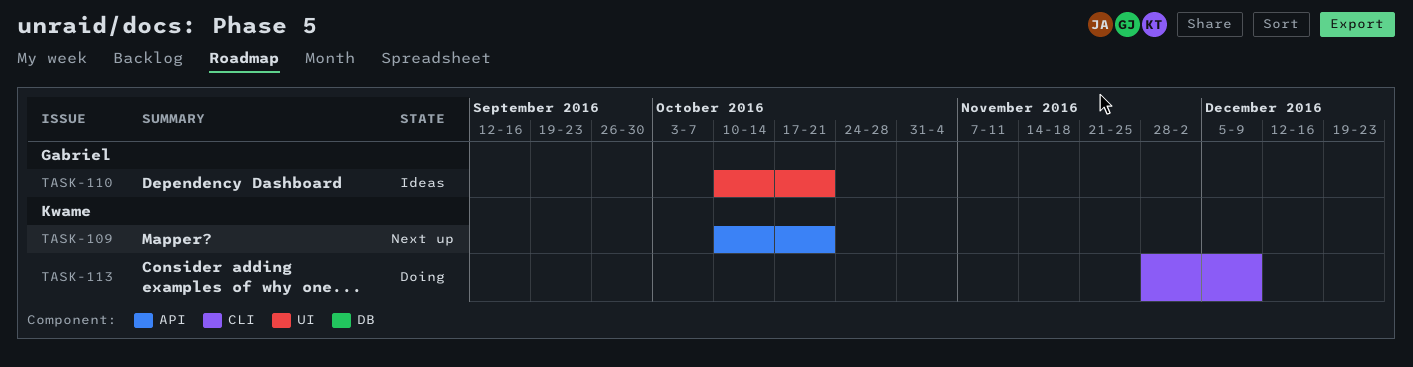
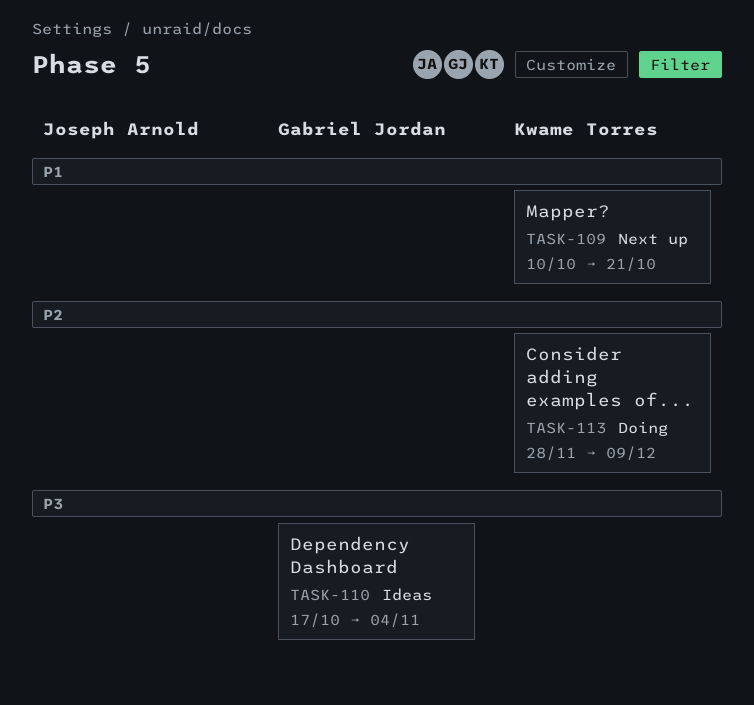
TASK-110, start: Oct 10 -> Oct 17
TASK-110, due: Oct 21 -> Nov 4

